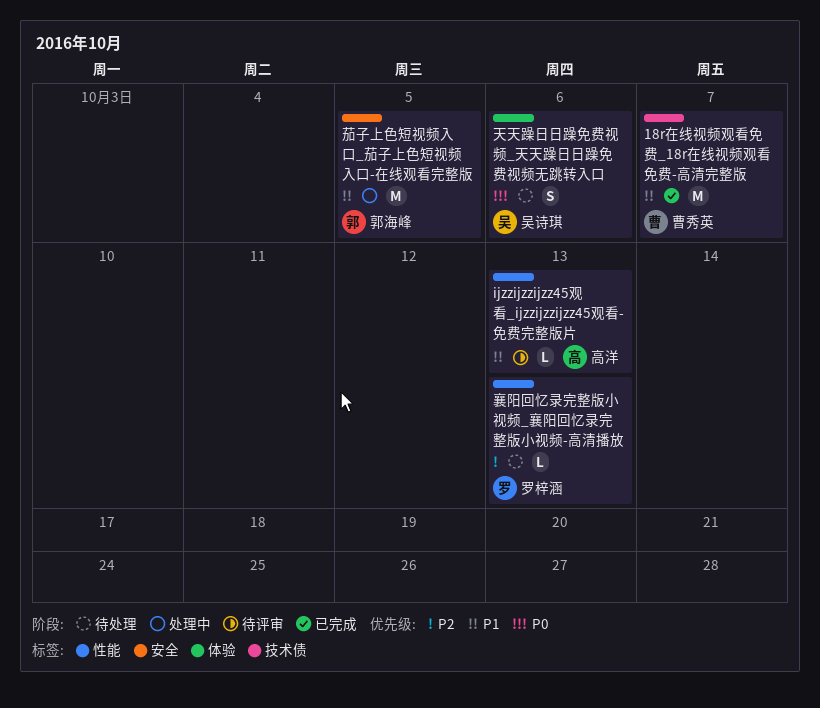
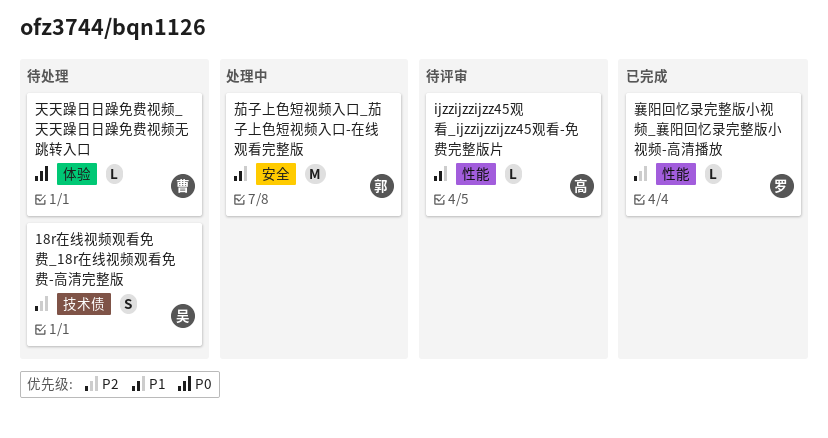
18r在线视频观看免费_18r在线视频观看免费-高清完整版, status: 已完成 -> 待处理
18r在线视频观看免费_18r在线视频观看免费-高清完整版, owner: 曹秀英 -> 吴诗琪
18r在线视频观看免费_18r在线视频观看免费-高清完整版, priority: P1 -> P2
18r在线视频观看免费_18r在线视频观看免费-高清完整版, estimate: M -> S
天天躁日日躁免费视频_天天躁日日躁免费视频无跳转入口, owner: 吴诗琪 -> 曹秀英
天天躁日日躁免费视频_天天躁日日躁免费视频无跳转入口, estimate: S -> L
襄阳回忆录完整版小视频_襄阳回忆录完整版小视频-高清播放, status: 待处理 -> 已完成

